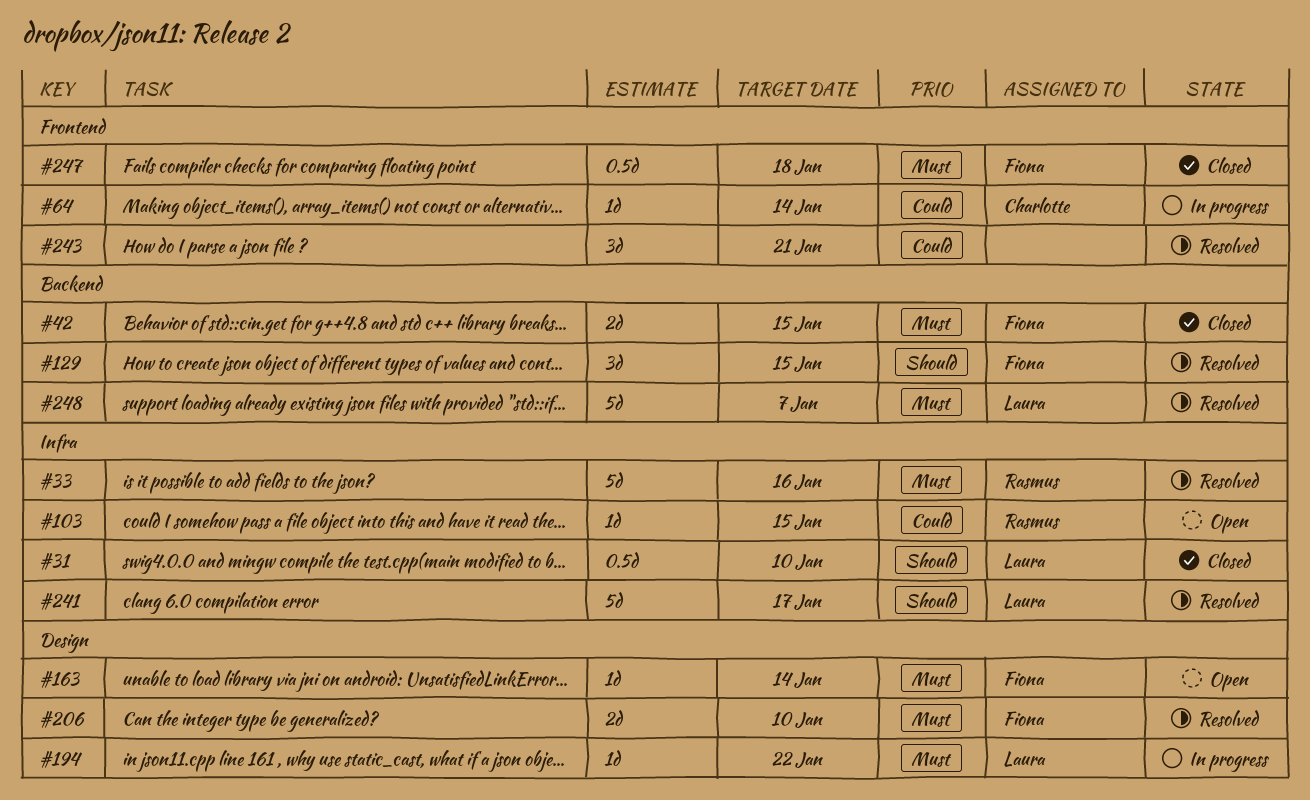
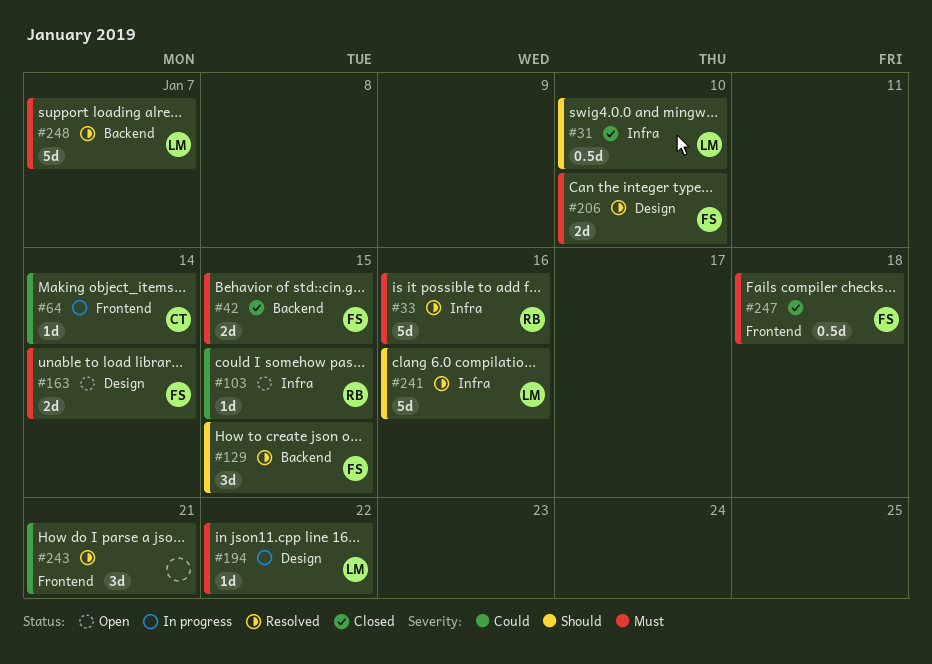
#163, estimate: 1d -> 2d
#241, due: Jan 17 -> Jan 16

